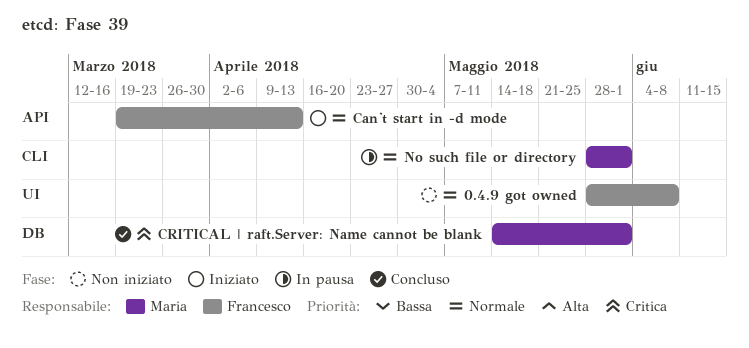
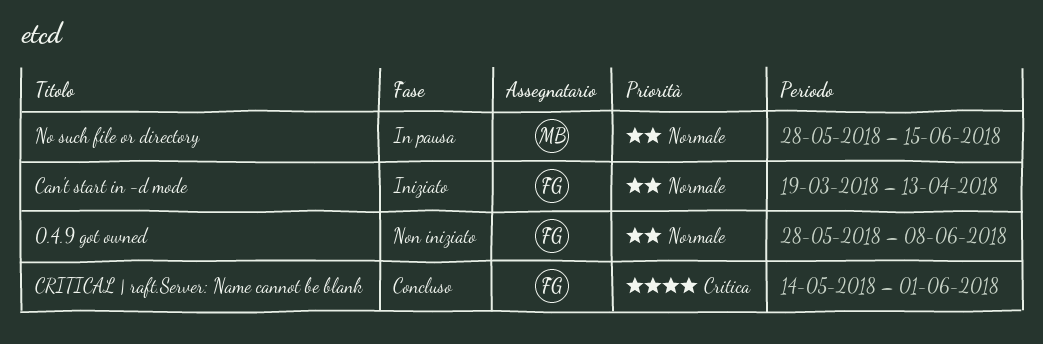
CRITICAL | raft.Server: Name cannot be blank, owner: Maria -> Francesco
No such file or directory, due: Jun 1 -> Jun 15

